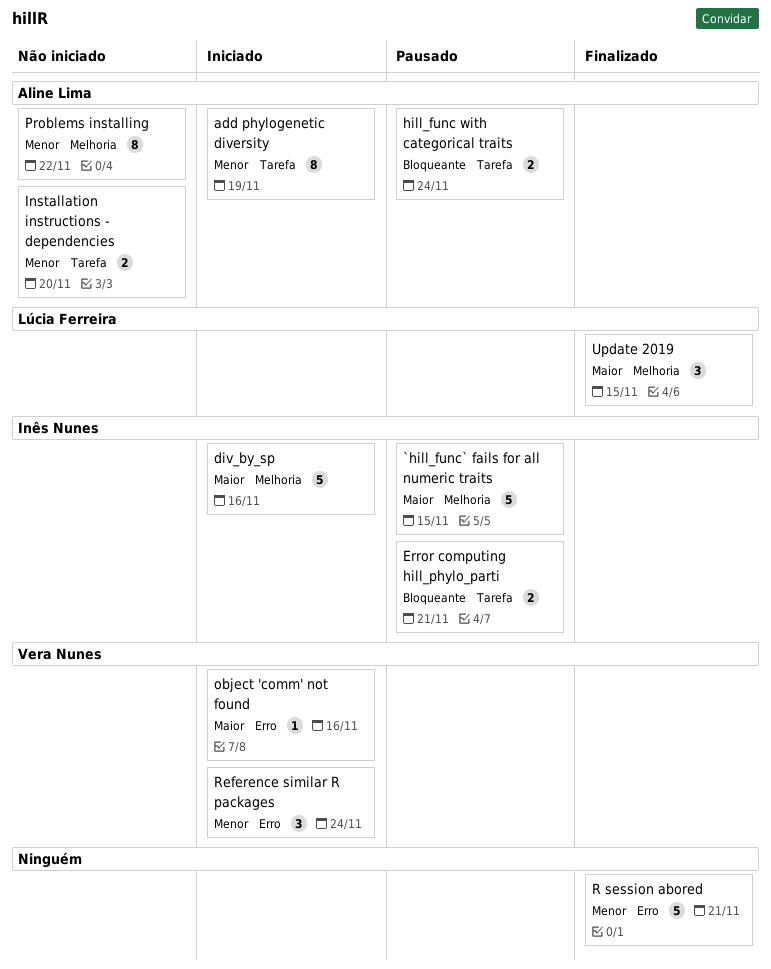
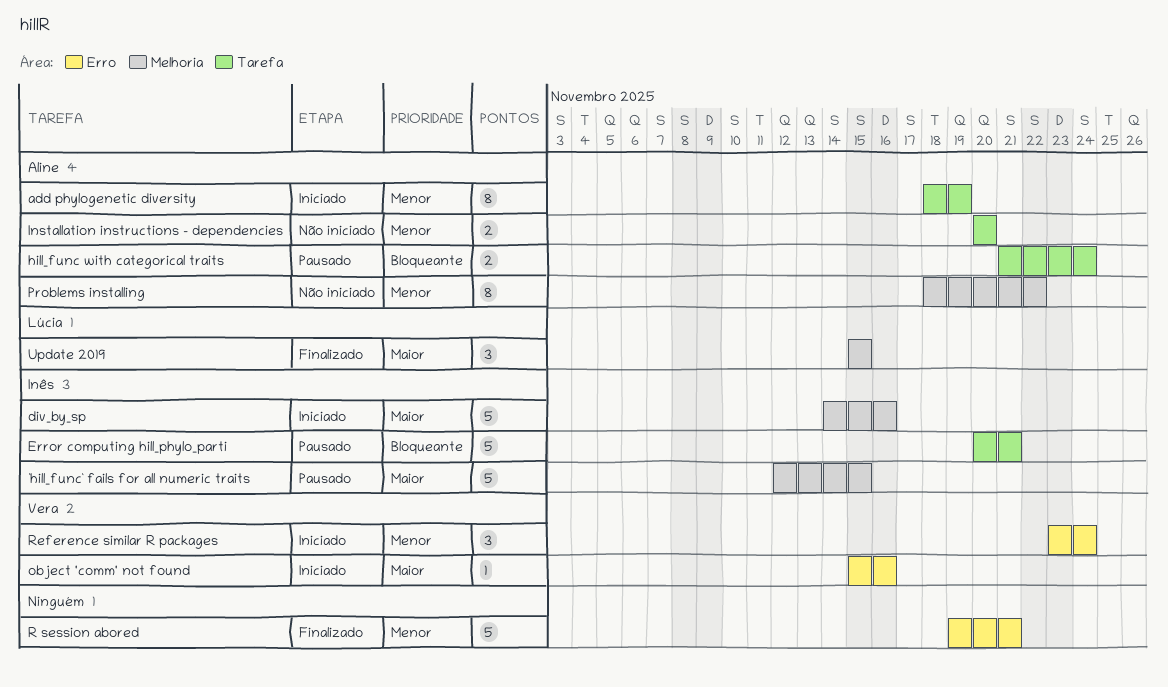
Error computing hill_phylo_parti, estimate: 2 -> 5

